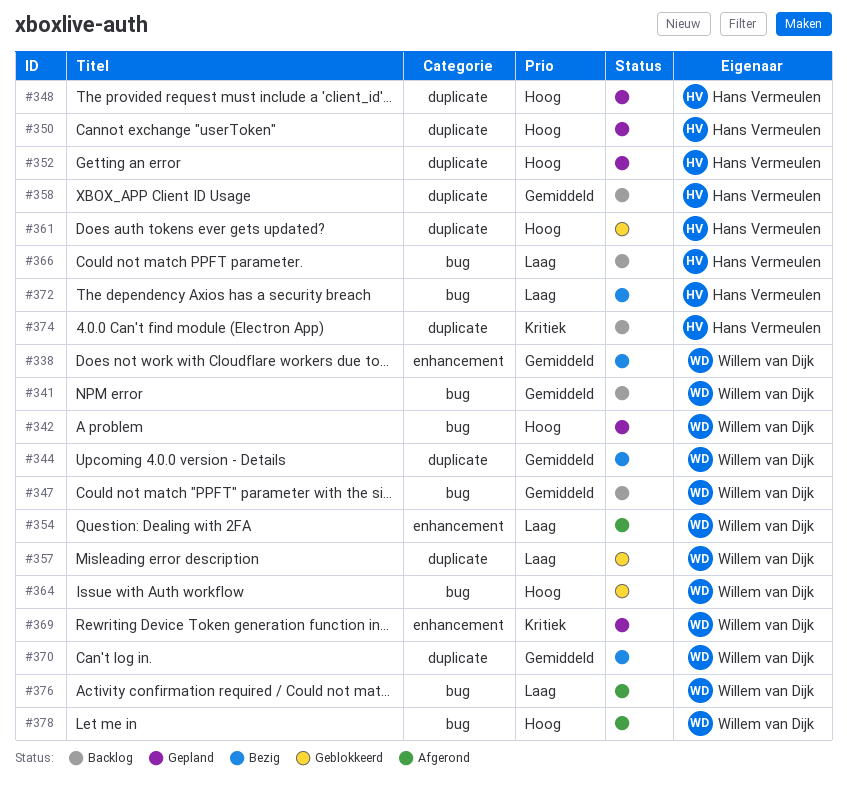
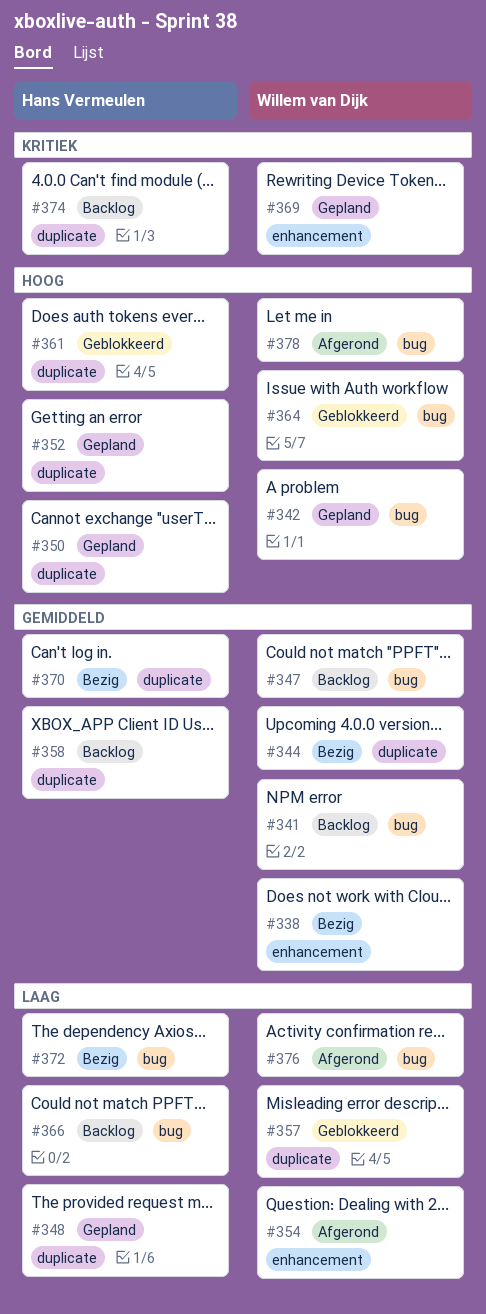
#348, priority: Hoog -> Laag
#370, owner: Willem van Dijk -> Hans Vermeulen

